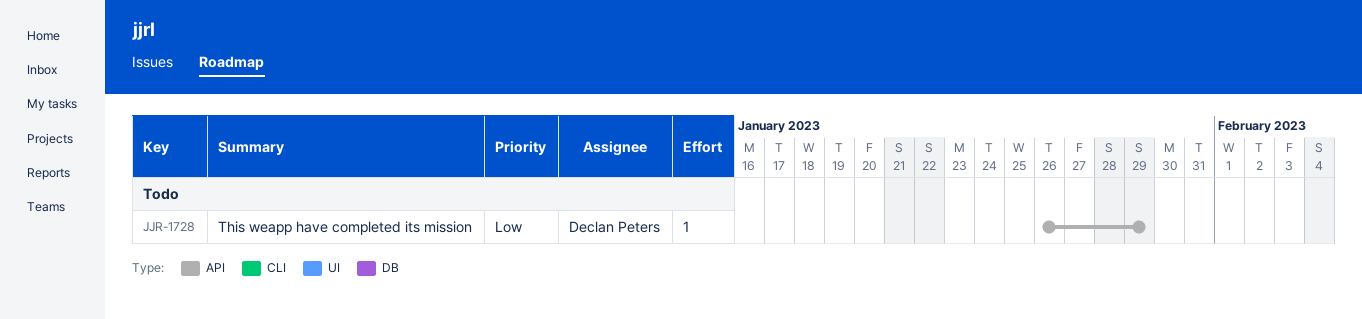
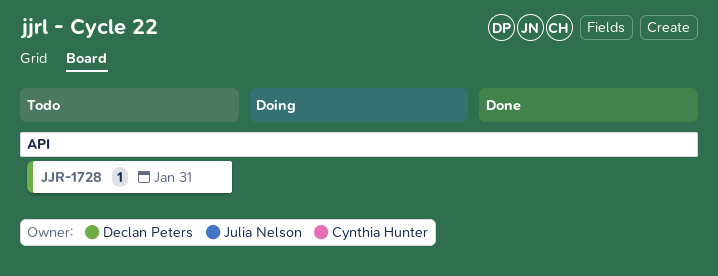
JJR-1728, due: Jan 29 -> Jan 31

